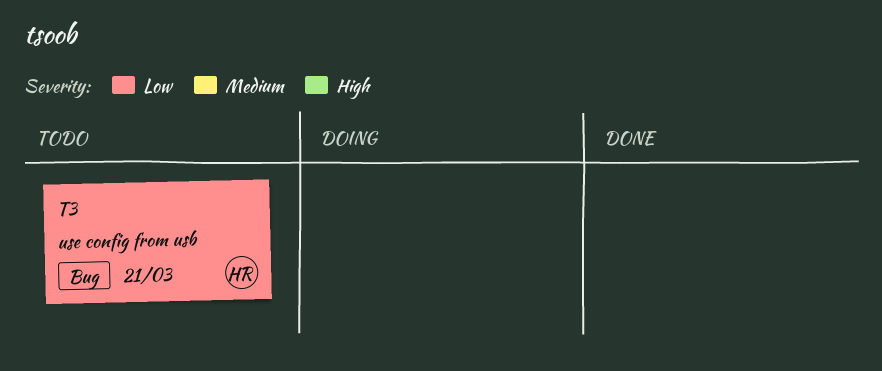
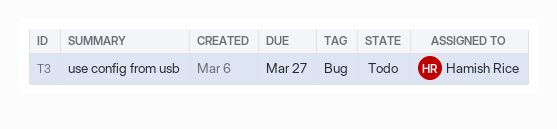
T3, due: Mar 21 -> Mar 27

